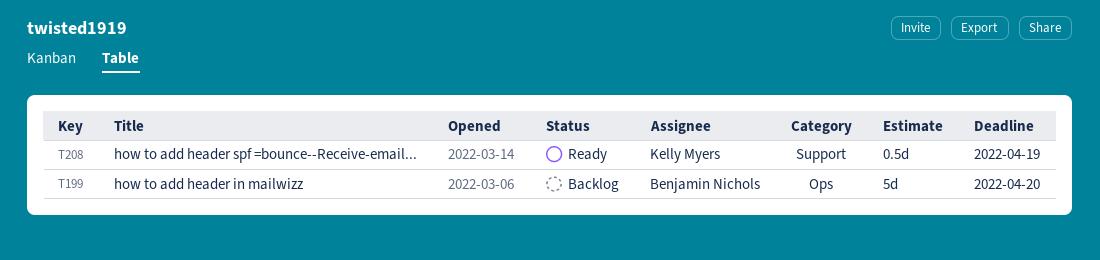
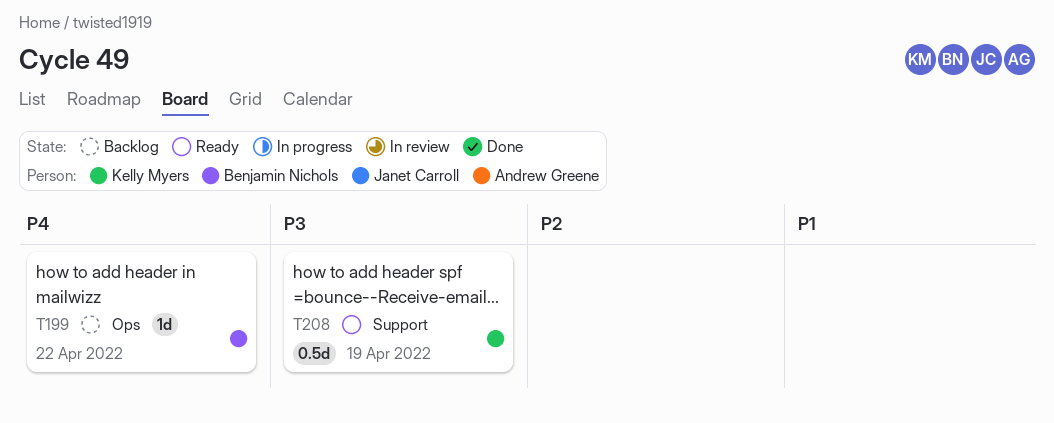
T199, estimate: 5d -> 1d
T199, due: Apr 20 -> Apr 22

